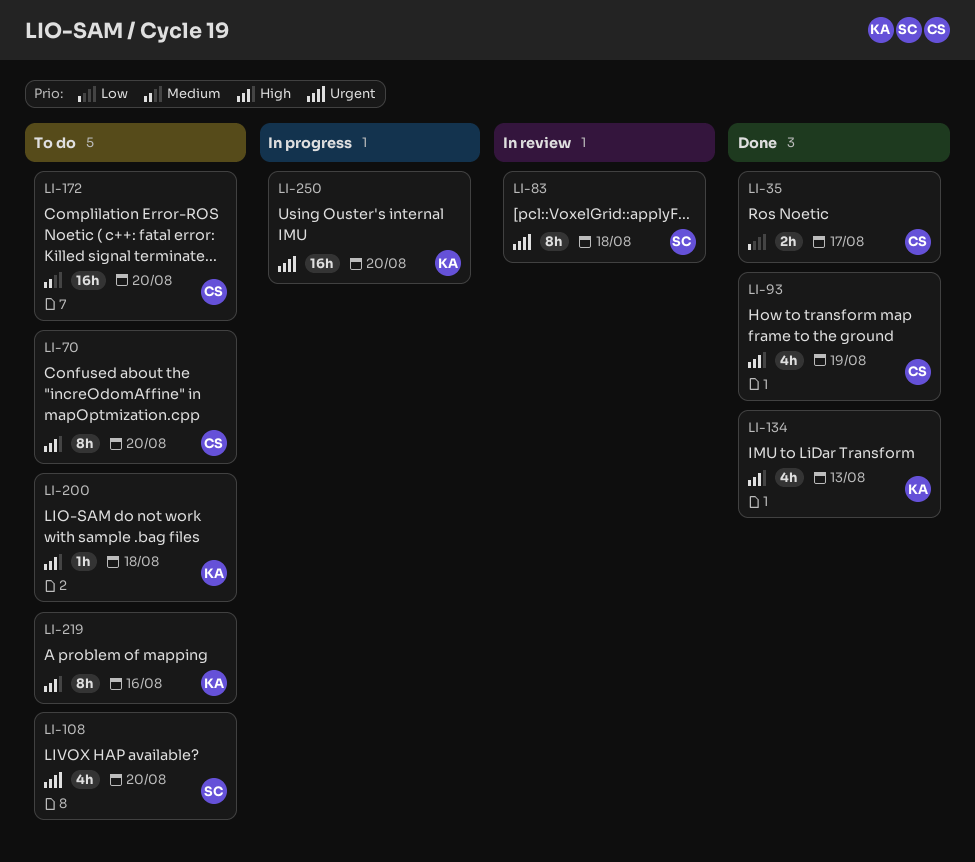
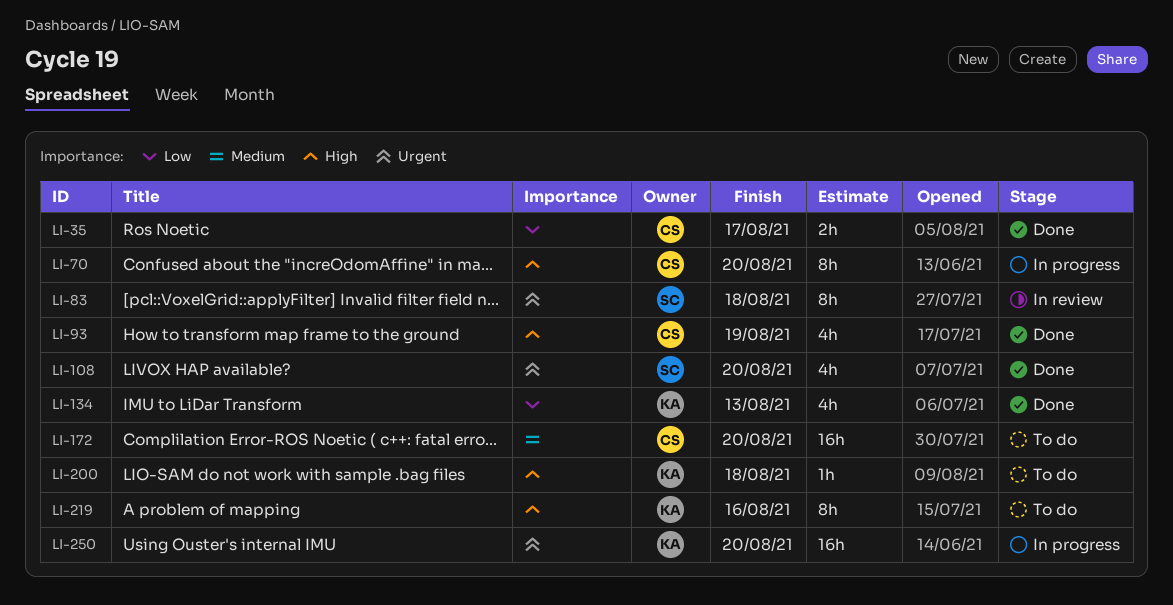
LI-70, status: To do -> In progress
LI-108, status: To do -> Done
LI-134, priority: High -> Low

